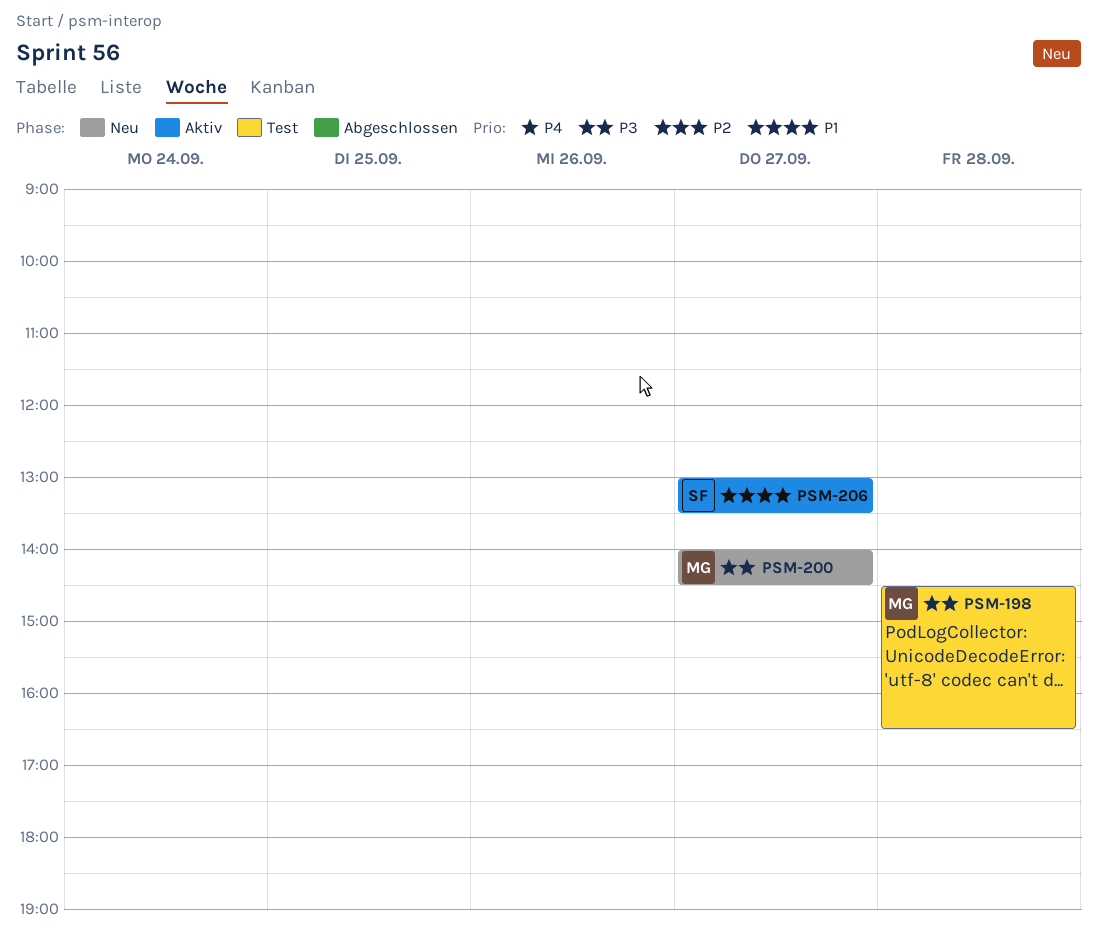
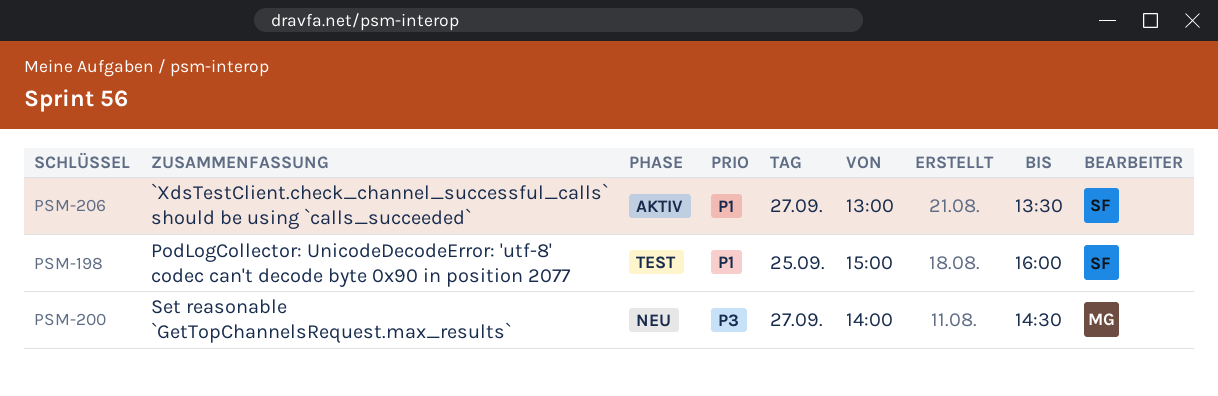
PSM-198, owner: MG -> SF
PSM-198, priority: P3 -> P1
PSM-198, day: Sep 28 -> Sep 25
PSM-198, begins: 14:30 -> 15:00
PSM-198, ends: 16:30 -> 16:00

